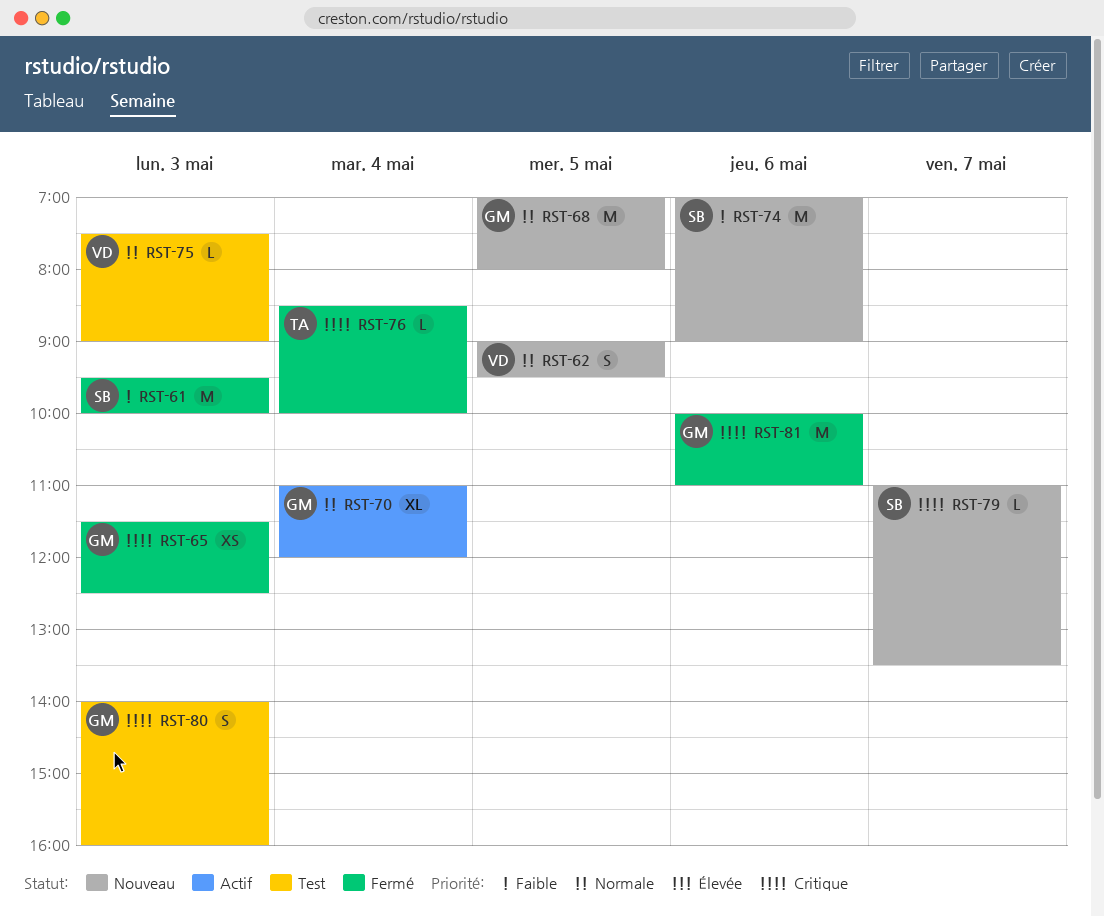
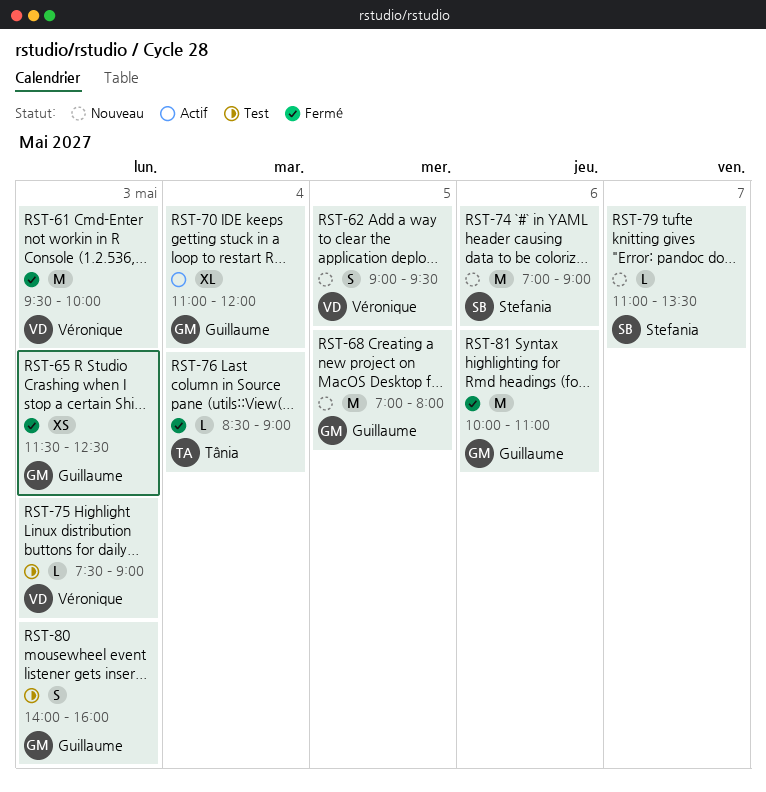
RST-61, owner: Stefania -> Véronique
RST-76, ends: 10:00 -> 09:00

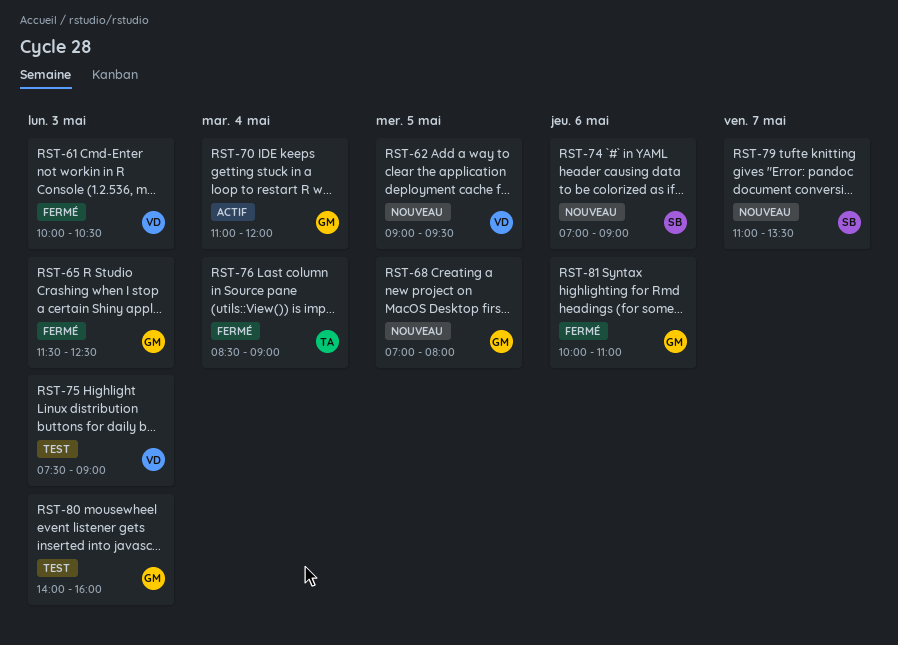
RST-61, begins: 09:30 -> 10:00
RST-61, ends: 10:00 -> 10:30

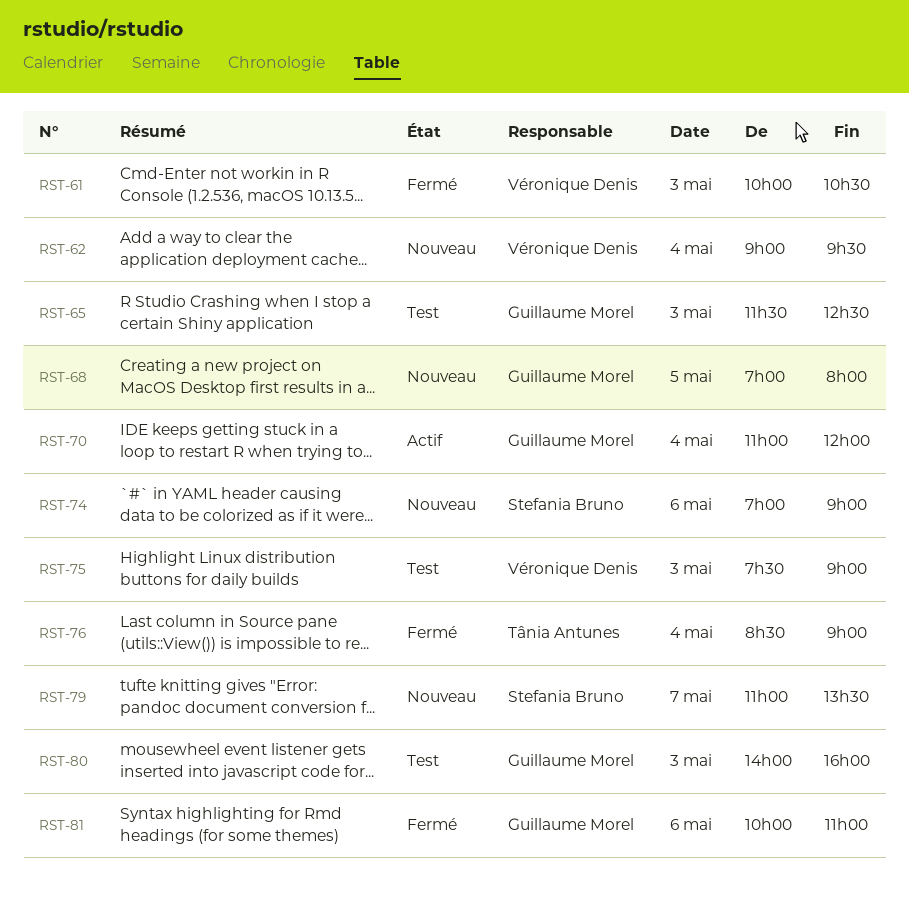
RST-62, day: May 5 -> May 4
RST-65, status: Fermé -> Test

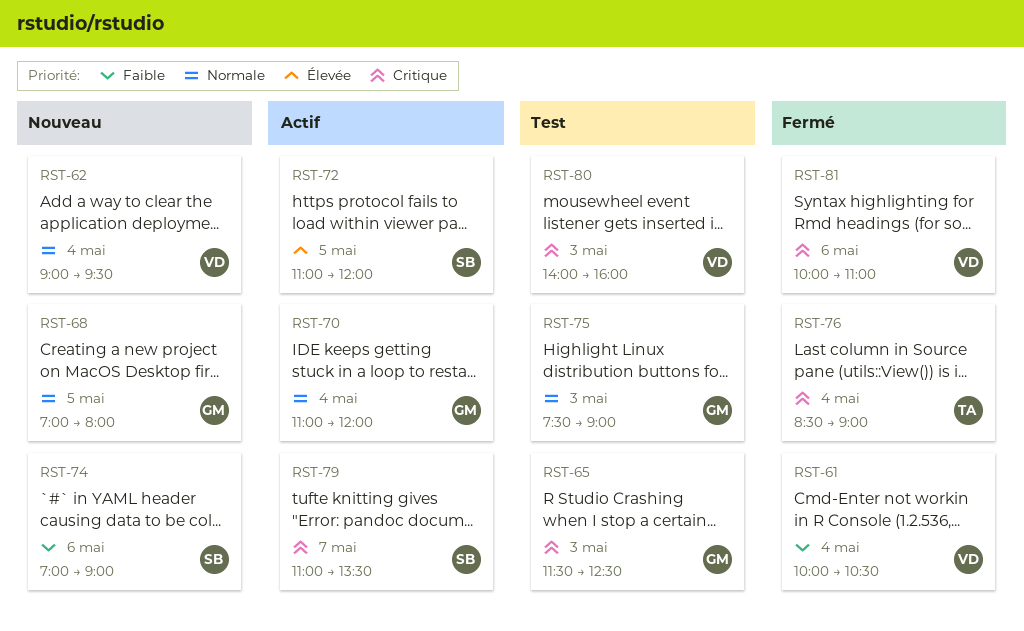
RST-61, day: May 3 -> May 4
RST-72: none -> present
RST-75, owner: Véronique Denis -> Guillaume Morel
RST-79, status: Nouveau -> Actif
RST-80, owner: Guillaume Morel -> Véronique Denis
RST-81, owner: Guillaume Morel -> Véronique Denis

